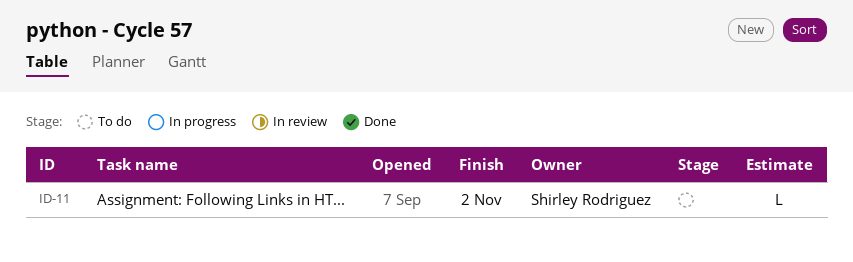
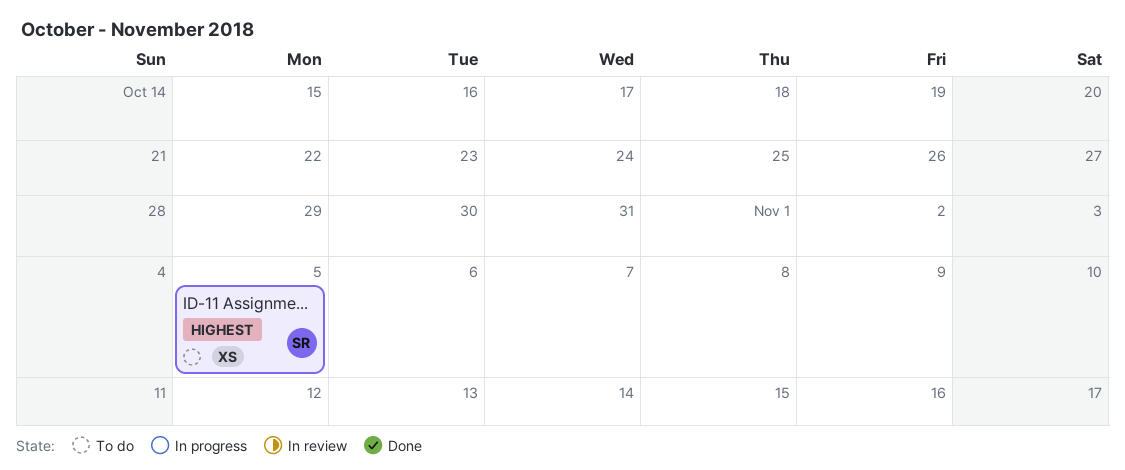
ID-11, estimate: L -> XS
ID-11, due: Nov 2 -> Nov 5

